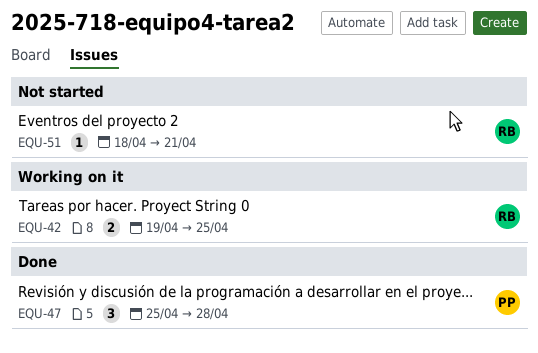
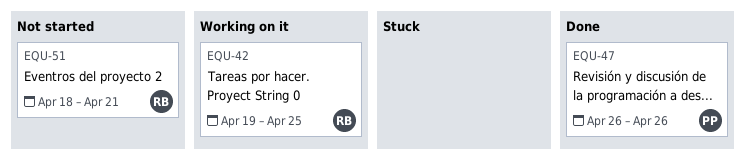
EQU-47, start: Apr 25 -> Apr 26
EQU-47, due: Apr 28 -> Apr 26

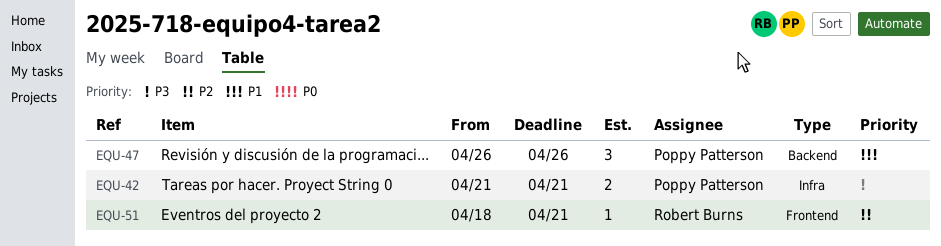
EQU-42, owner: Robert Burns -> Poppy Patterson
EQU-42, start: Apr 19 -> Apr 21
EQU-42, due: Apr 25 -> Apr 21

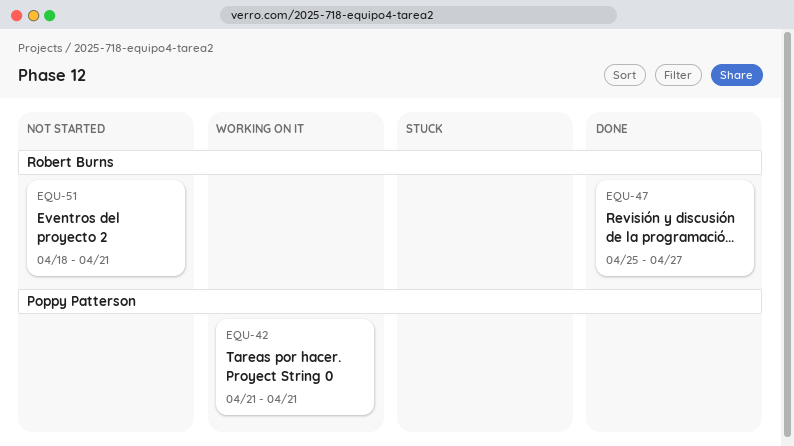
EQU-47, owner: Poppy Patterson -> Robert Burns
EQU-47, start: Apr 26 -> Apr 25
EQU-47, due: Apr 26 -> Apr 27

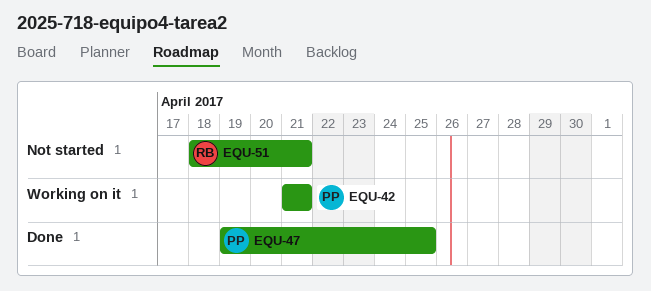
EQU-47, owner: Robert Burns -> Poppy Patterson
EQU-47, start: Apr 25 -> Apr 19
EQU-47, due: Apr 27 -> Apr 25

